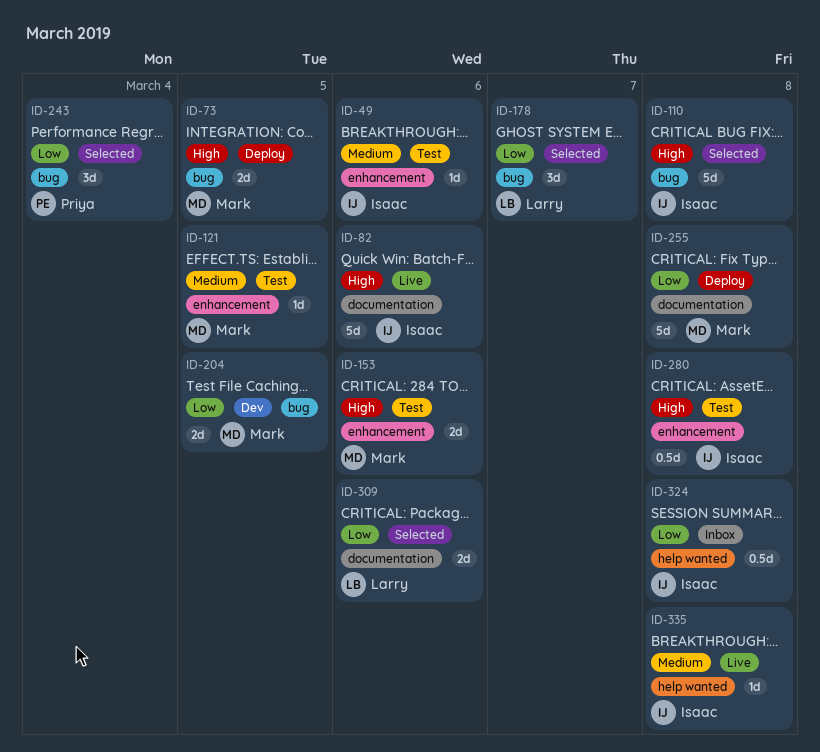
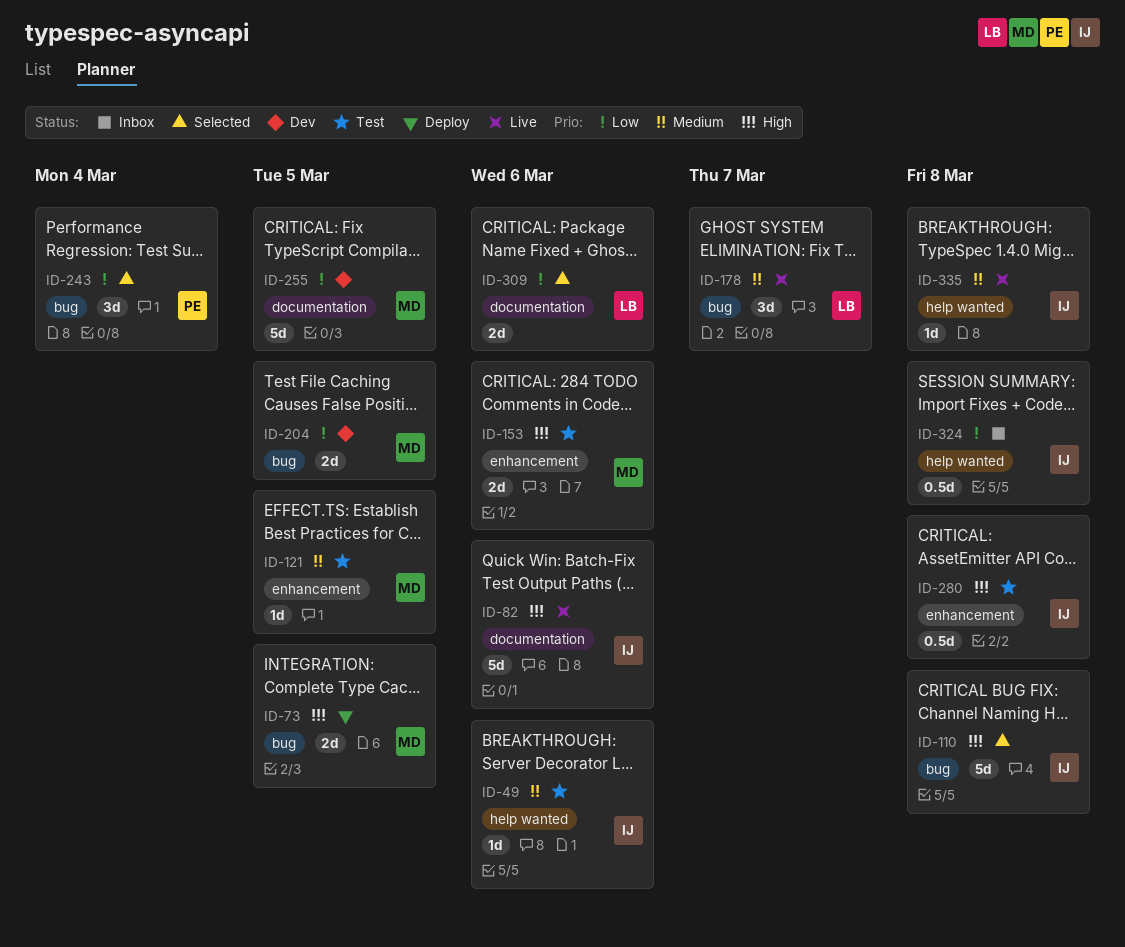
ID-49, label: enhancement -> help wanted
ID-178, status: Selected -> Live
ID-178, priority: Low -> Medium
ID-255, status: Deploy -> Dev
ID-255, due: Mar 8 -> Mar 5

